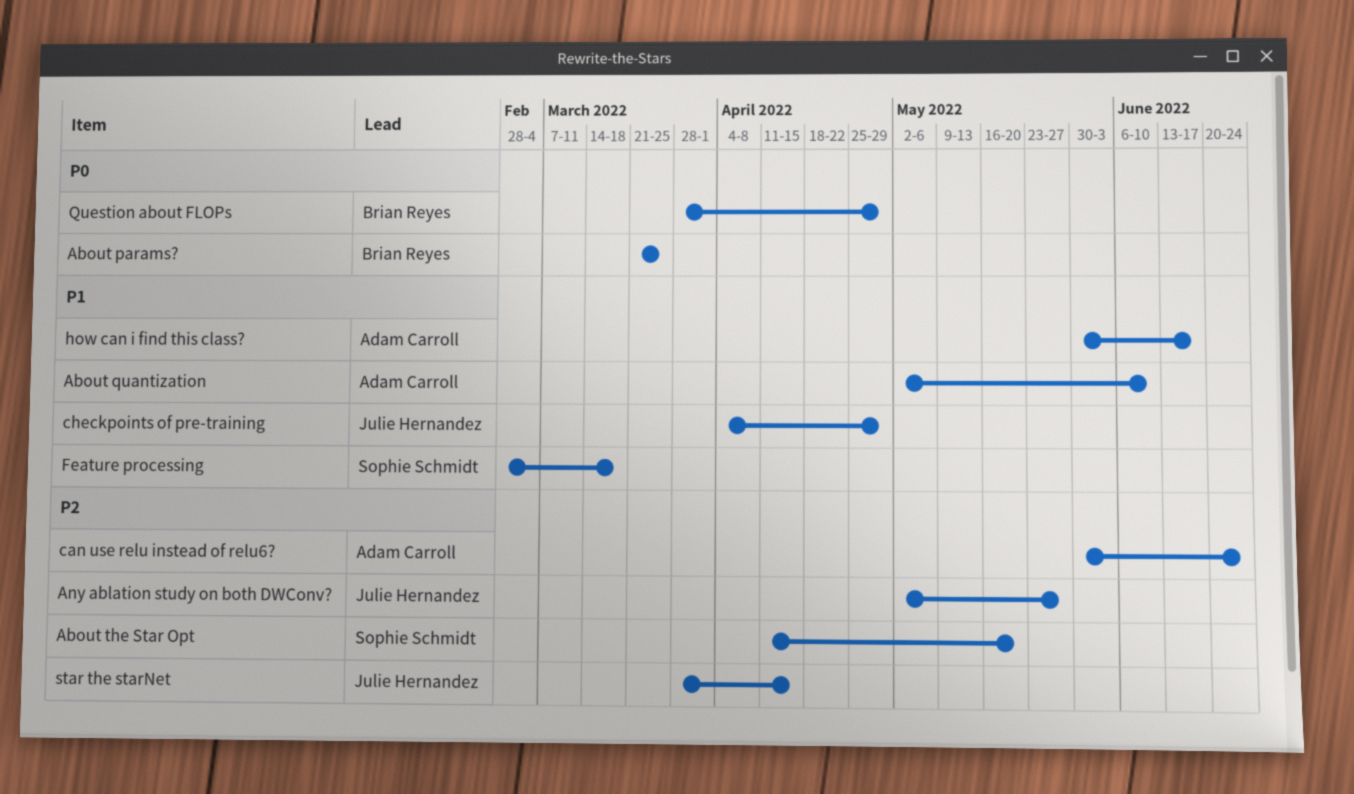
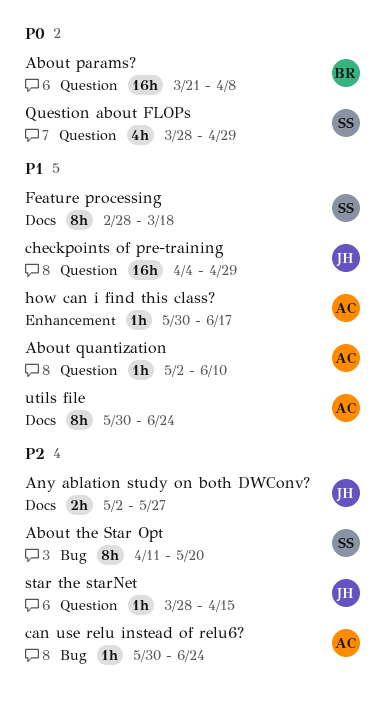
About params?, due: Mar 25 -> Apr 8
Question about FLOPs, owner: Brian Reyes -> Sophie Schmidt
utils file: none -> present

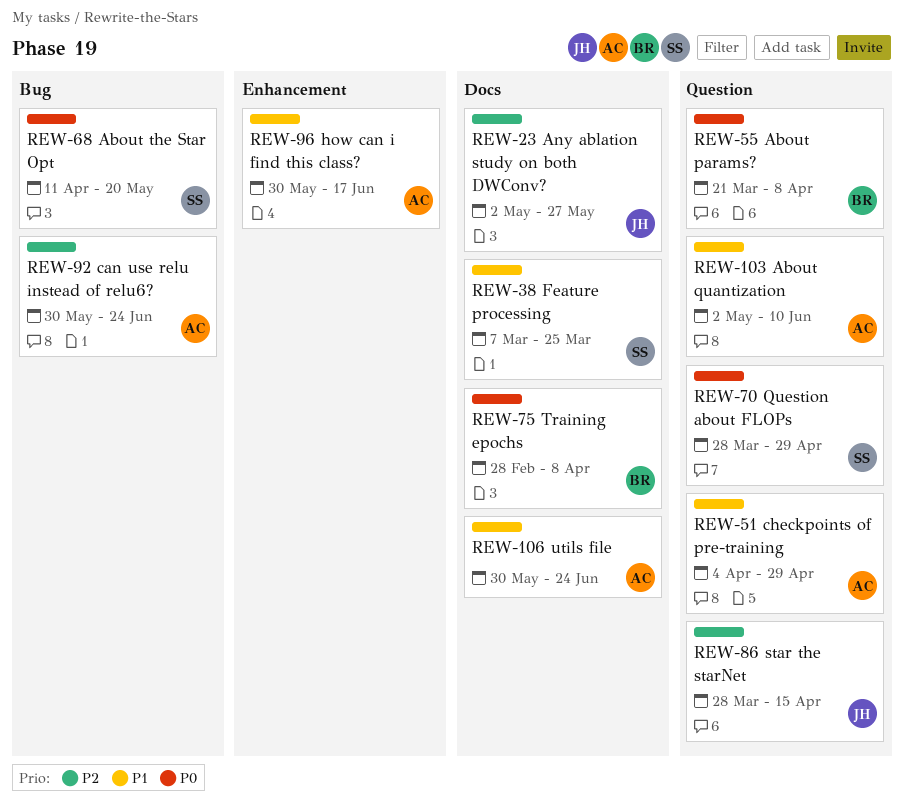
About the Star Opt, priority: P2 -> P0
checkpoints of pre-training, owner: JH -> AC
Feature processing, start: Feb 28 -> Mar 7
Feature processing, due: Mar 18 -> Mar 25
Training epochs: none -> present

